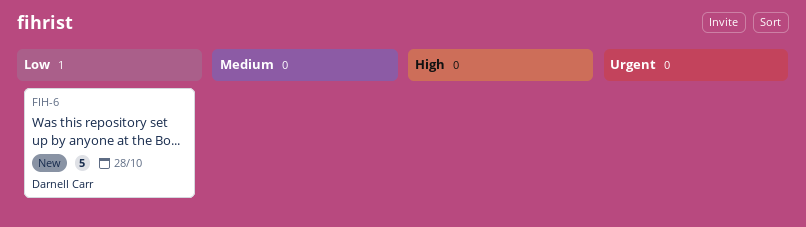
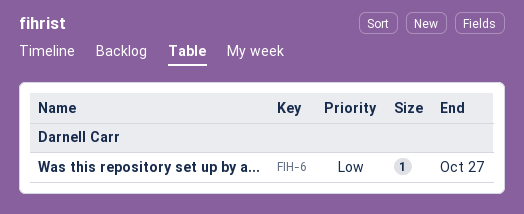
FIH-6, estimate: 5 -> 1
FIH-6, due: Oct 28 -> Oct 27

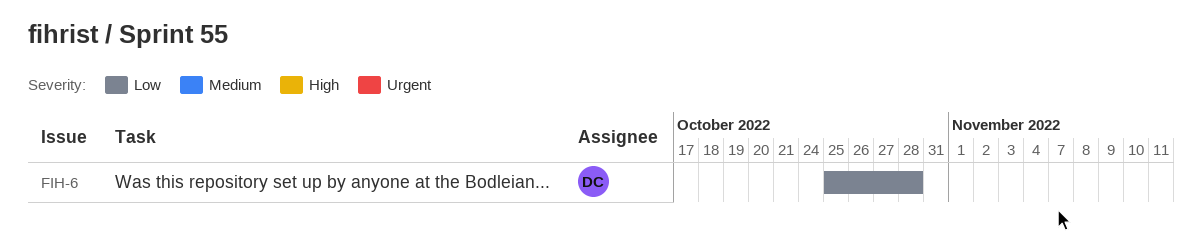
FIH-6, due: Oct 27 -> Oct 28

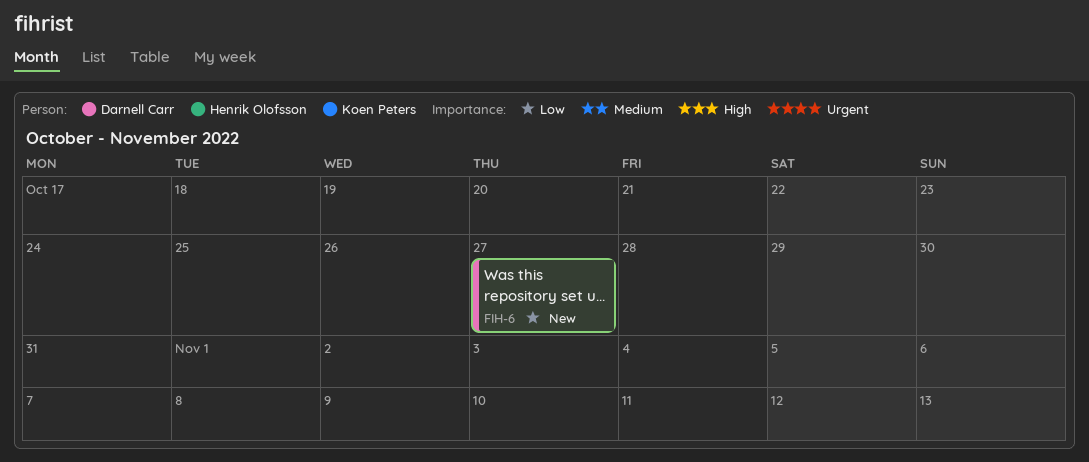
FIH-6, due: Oct 28 -> Oct 27

